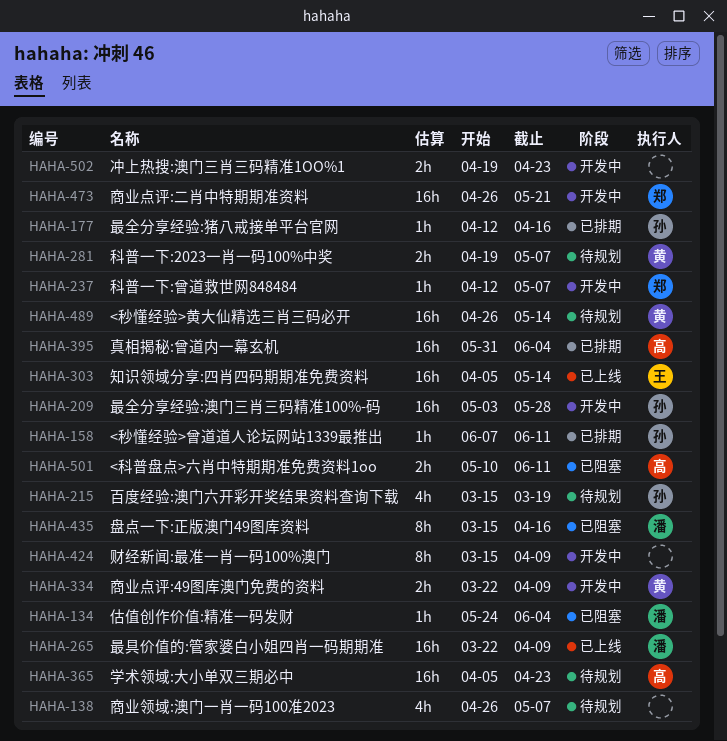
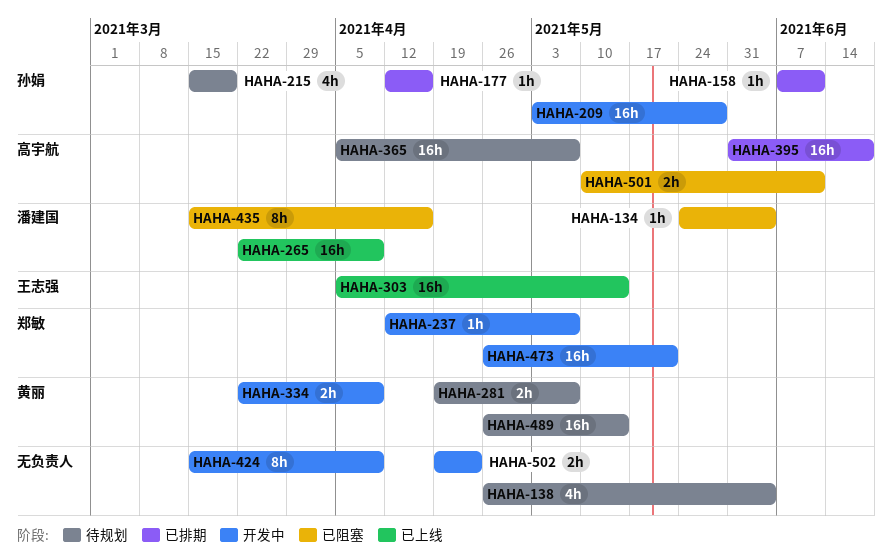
HAHA-138, due: May 7 -> Jun 4
HAHA-365, due: Apr 23 -> May 7
HAHA-395, due: Jun 4 -> Jun 18

